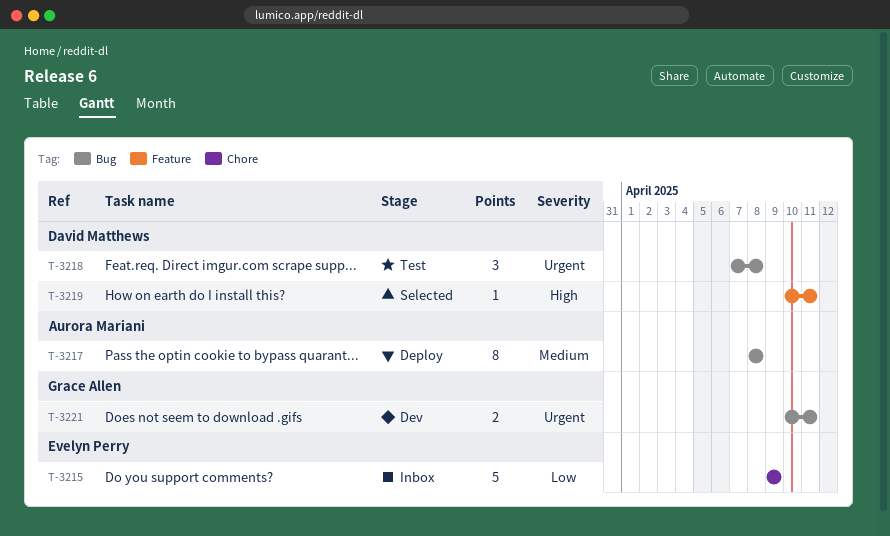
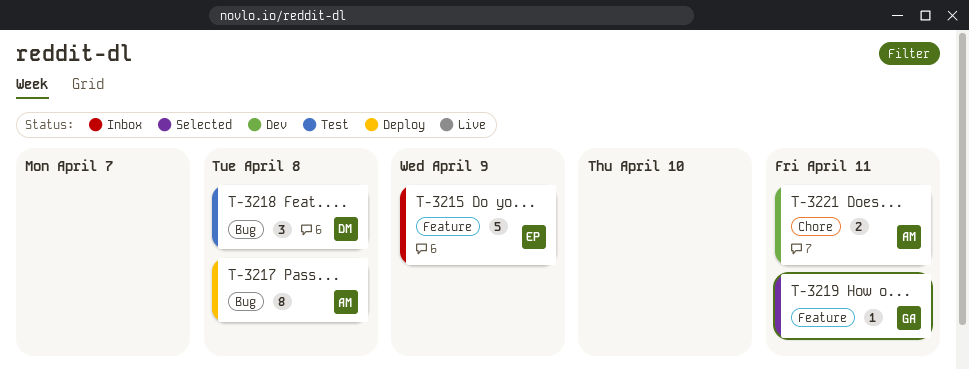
T-3215, label: Chore -> Feature
T-3219, owner: David Matthews -> Grace Allen
T-3221, owner: Grace Allen -> Aurora Mariani
T-3221, label: Bug -> Chore

